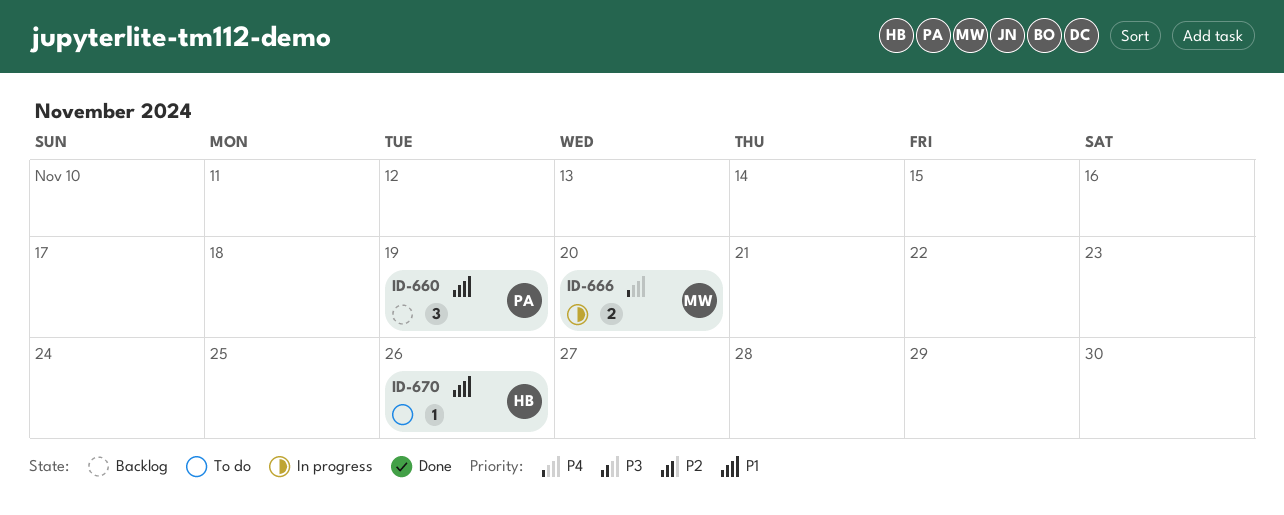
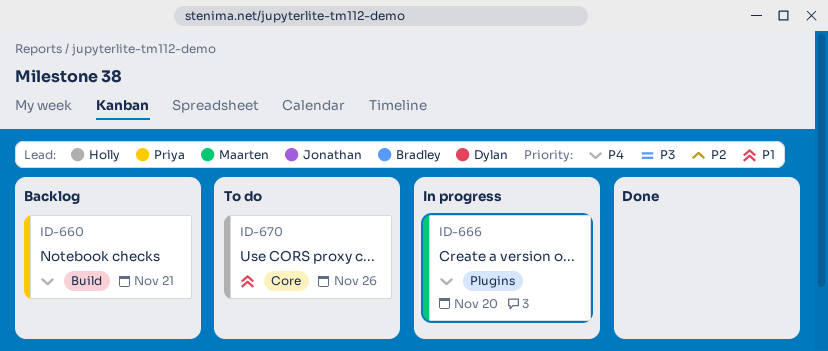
ID-660, priority: P1 -> P4
ID-660, due: Nov 19 -> Nov 21

